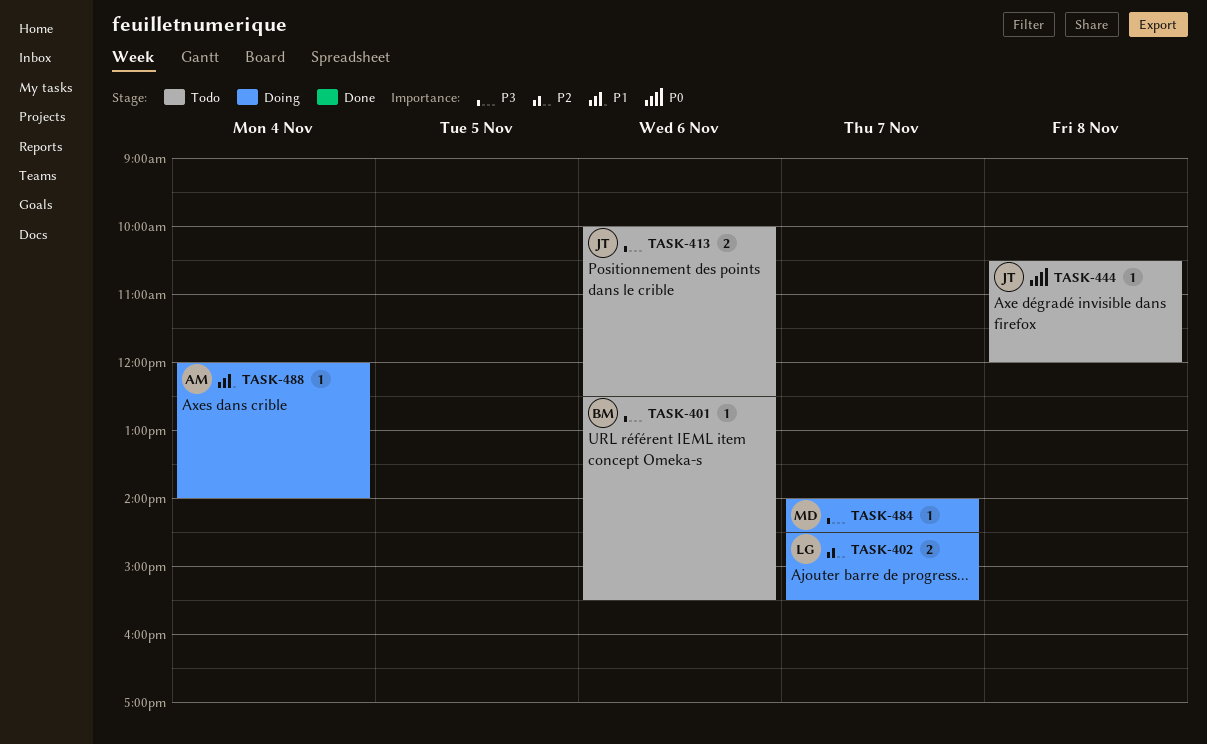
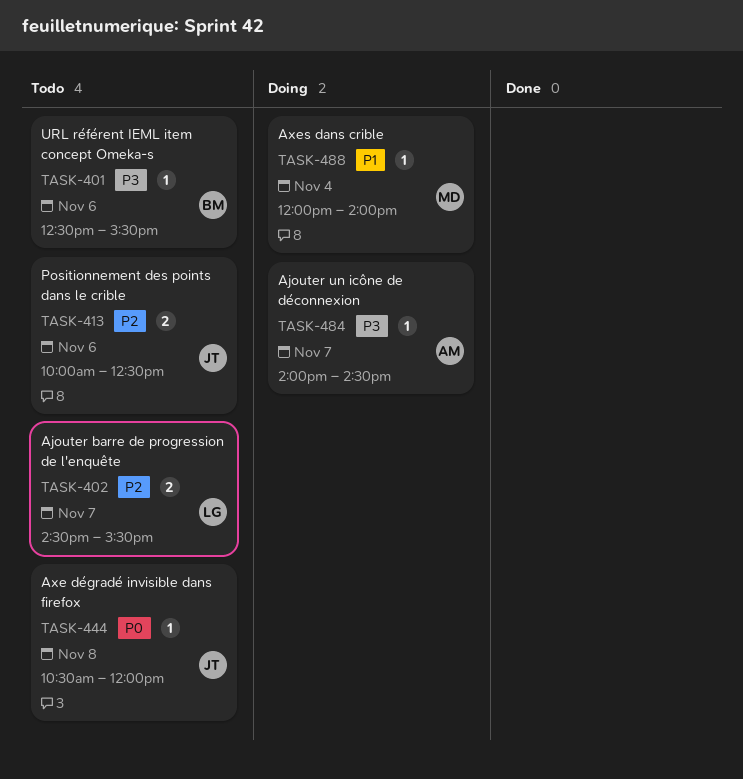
TASK-402, status: Doing -> Todo
TASK-413, priority: P3 -> P2
TASK-484, owner: MD -> AM
TASK-488, owner: AM -> MD

